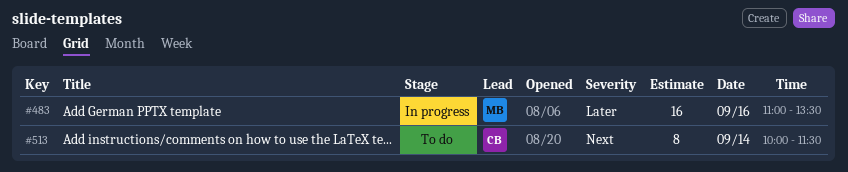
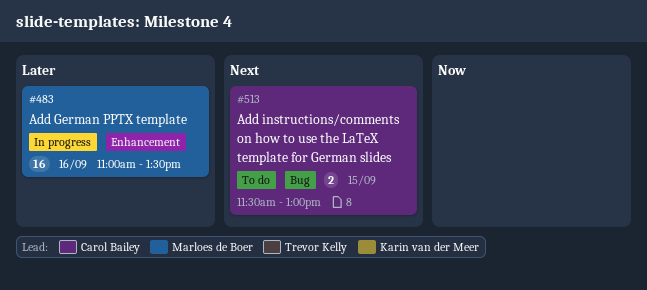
#513, estimate: 8 -> 2
#513, day: Sep 14 -> Sep 15
#513, begins: 10:00 -> 11:30
#513, ends: 11:30 -> 13:00

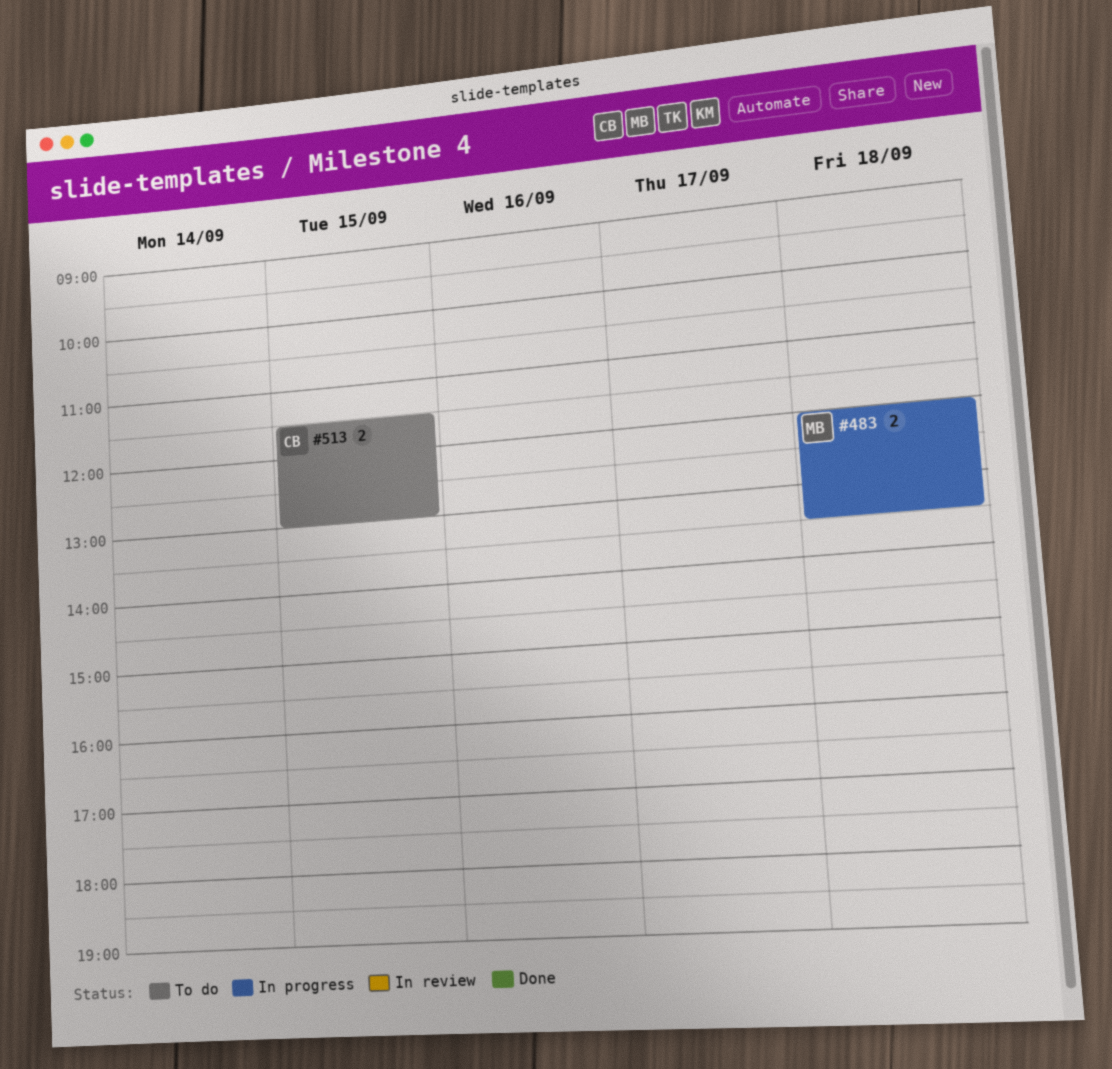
#483, estimate: 16 -> 2
#483, day: Sep 16 -> Sep 18
#483, begins: 11:00 -> 12:00

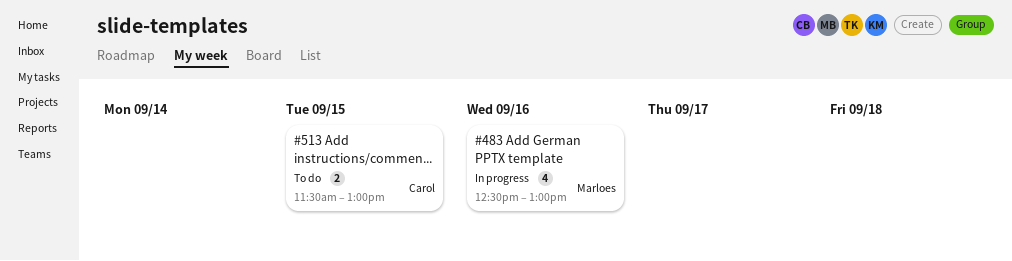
#483, estimate: 2 -> 4
#483, day: Sep 18 -> Sep 16
#483, begins: 12:00 -> 12:30
#483, ends: 13:30 -> 13:00

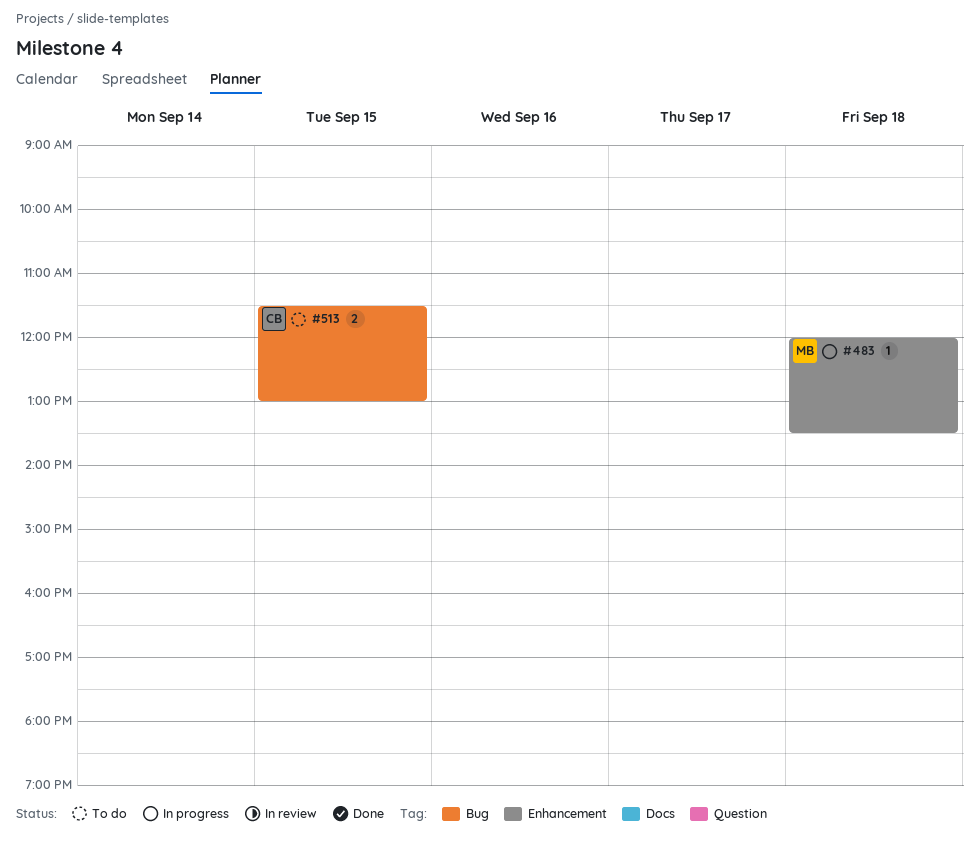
#483, estimate: 4 -> 1
#483, day: Sep 16 -> Sep 18
#483, begins: 12:30 -> 12:00
#483, ends: 13:00 -> 13:30

